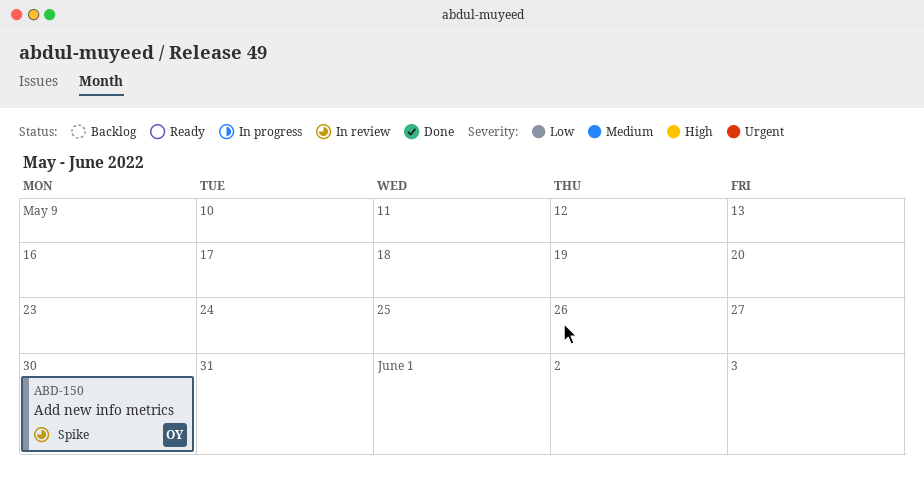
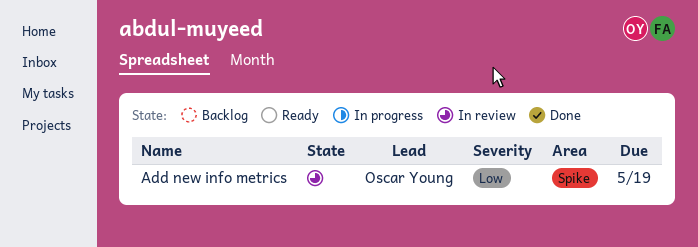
Add new info metrics, due: May 30 -> May 19

